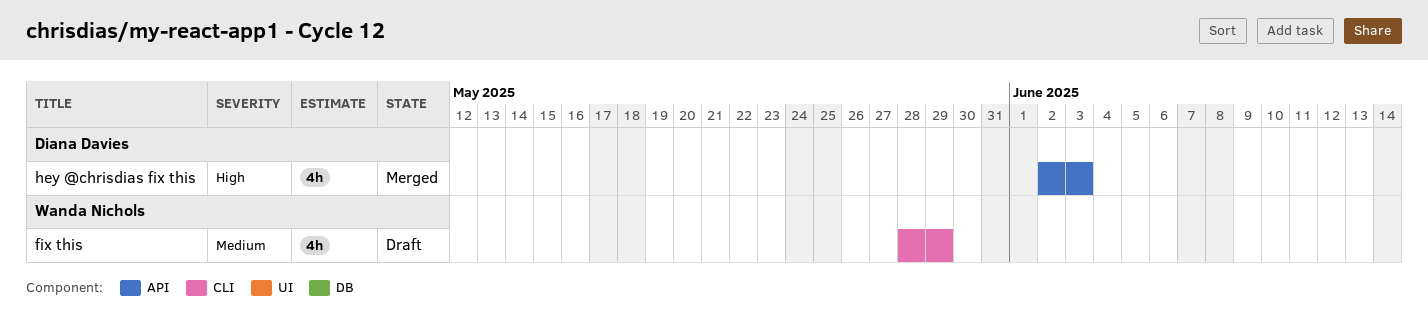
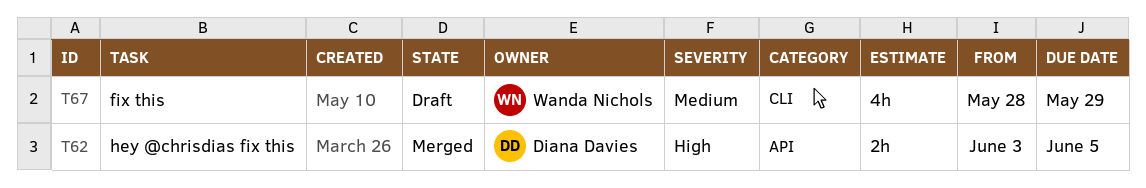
hey @chrisdias fix this, estimate: 4h -> 2h
hey @chrisdias fix this, start: Jun 2 -> Jun 3
hey @chrisdias fix this, due: Jun 3 -> Jun 5

